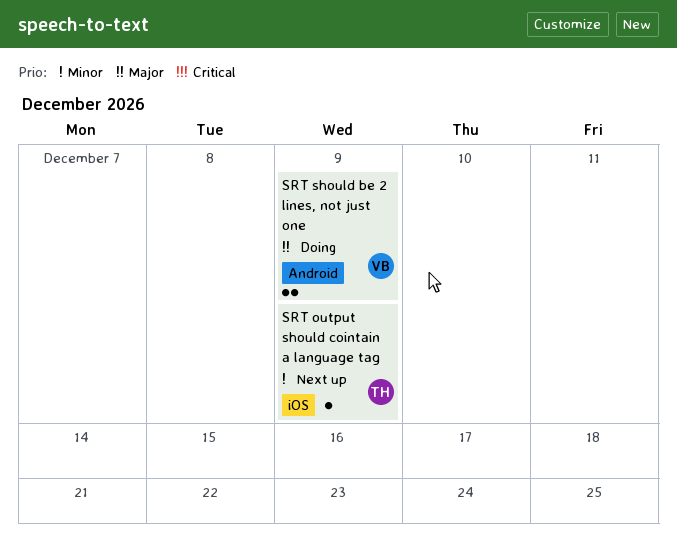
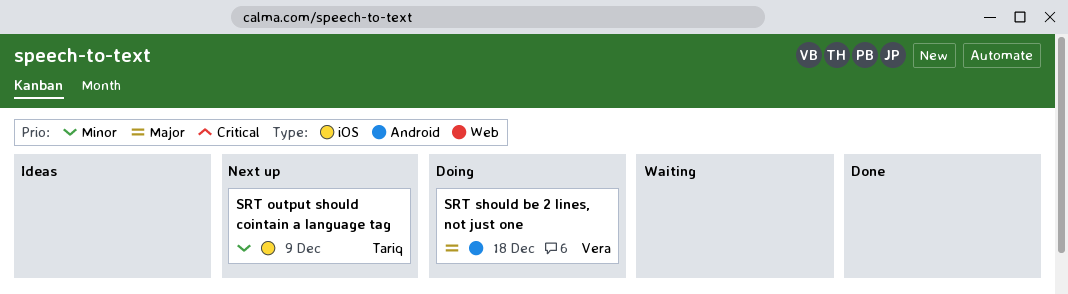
SRT should be 2 lines, not just one, due: Dec 9 -> Dec 18

